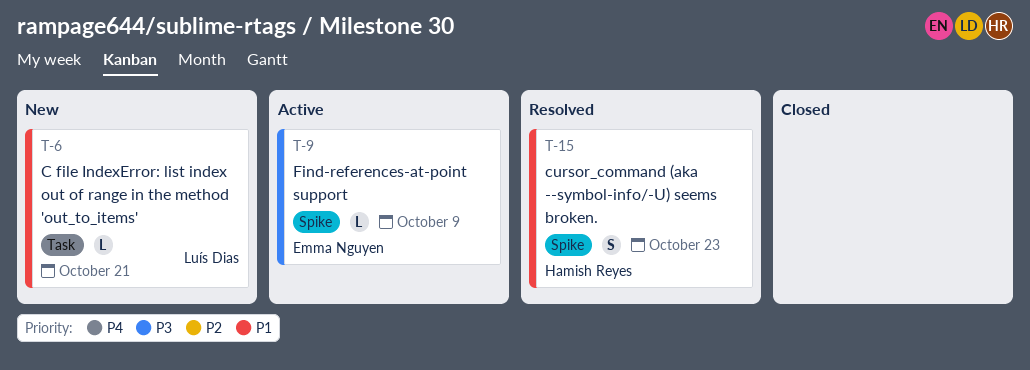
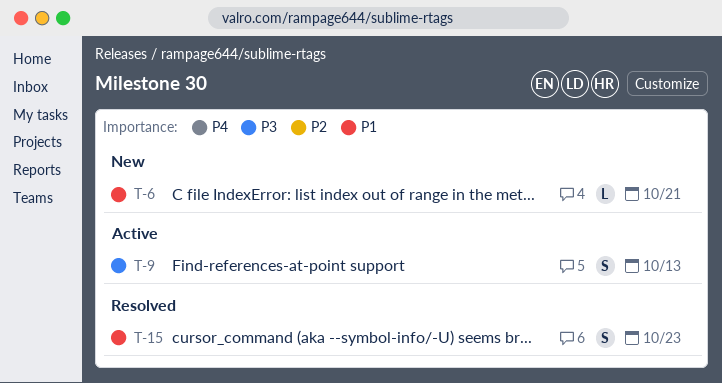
T-9, estimate: L -> S
T-9, due: Oct 9 -> Oct 13

